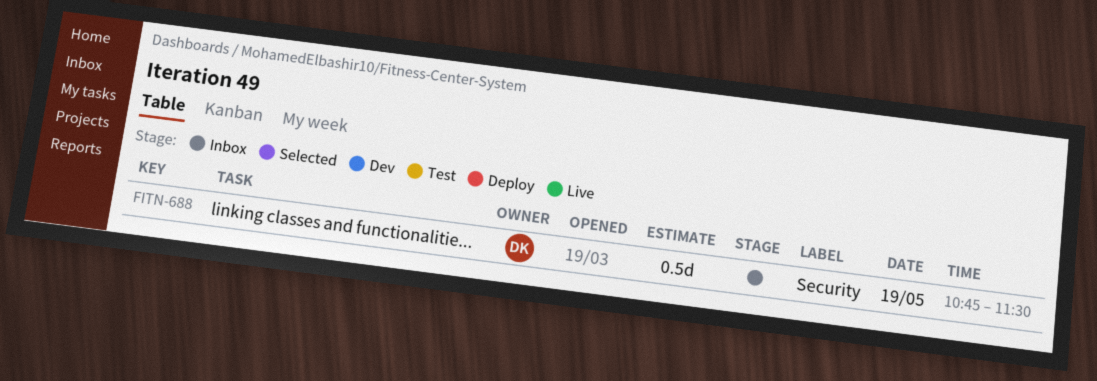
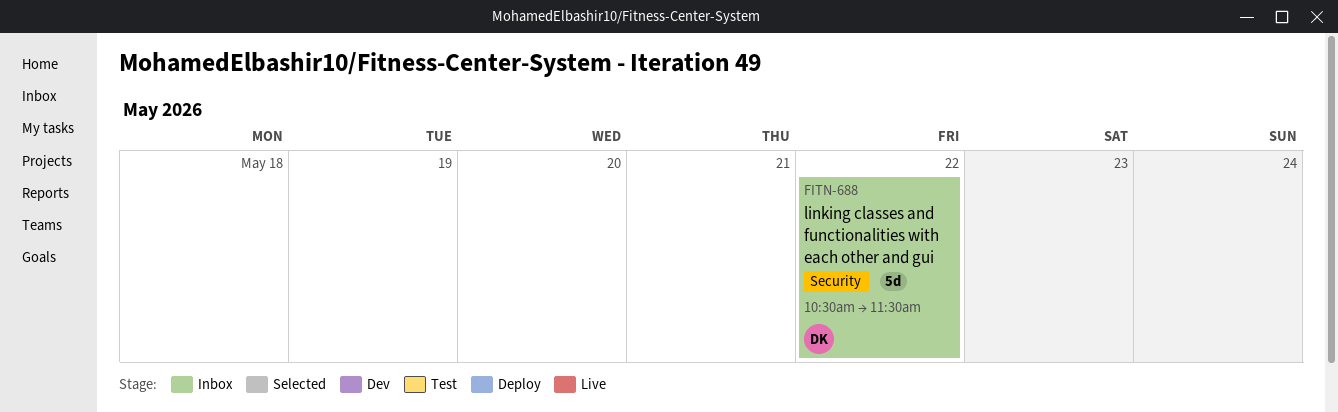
FITN-688, estimate: 0.5d -> 5d
FITN-688, day: May 19 -> May 22
FITN-688, begins: 10:45 -> 10:30

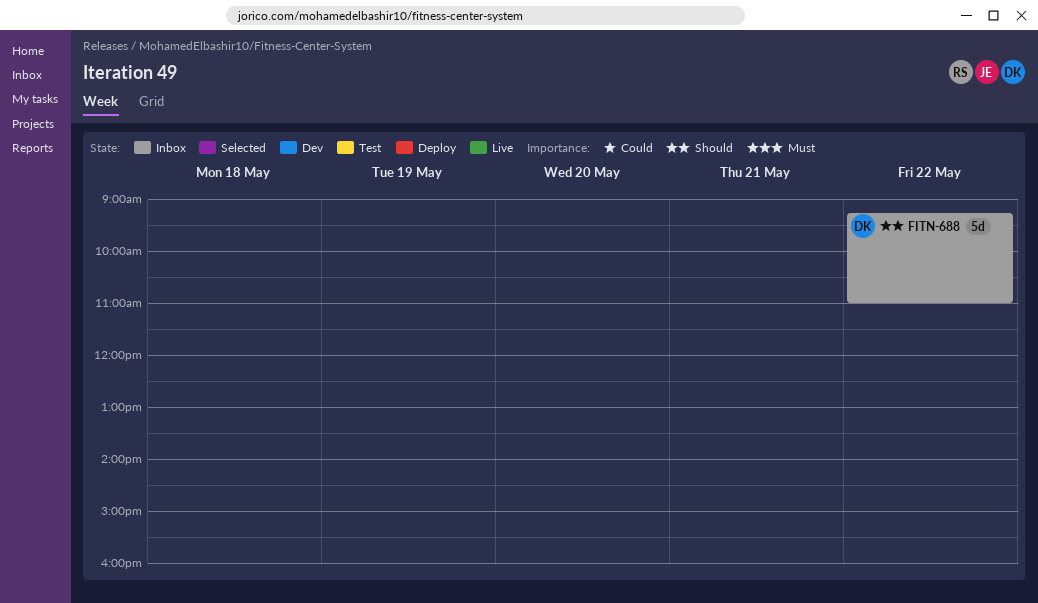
FITN-688, begins: 10:30 -> 09:15
FITN-688, ends: 11:30 -> 11:00

